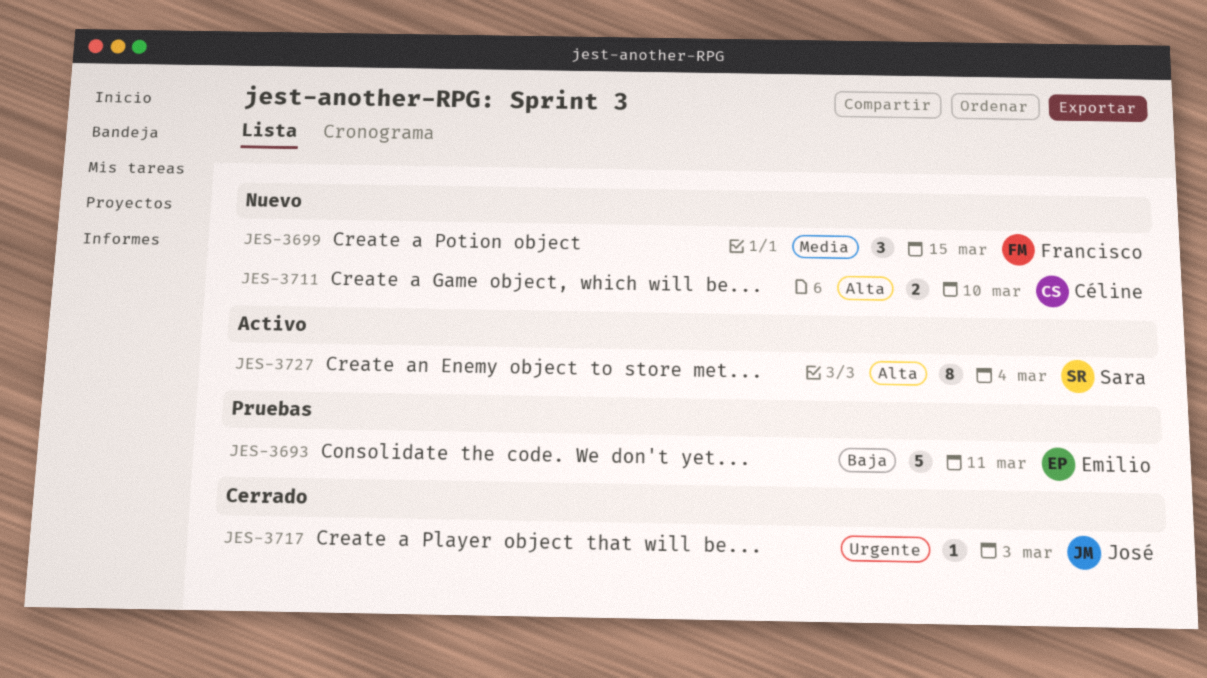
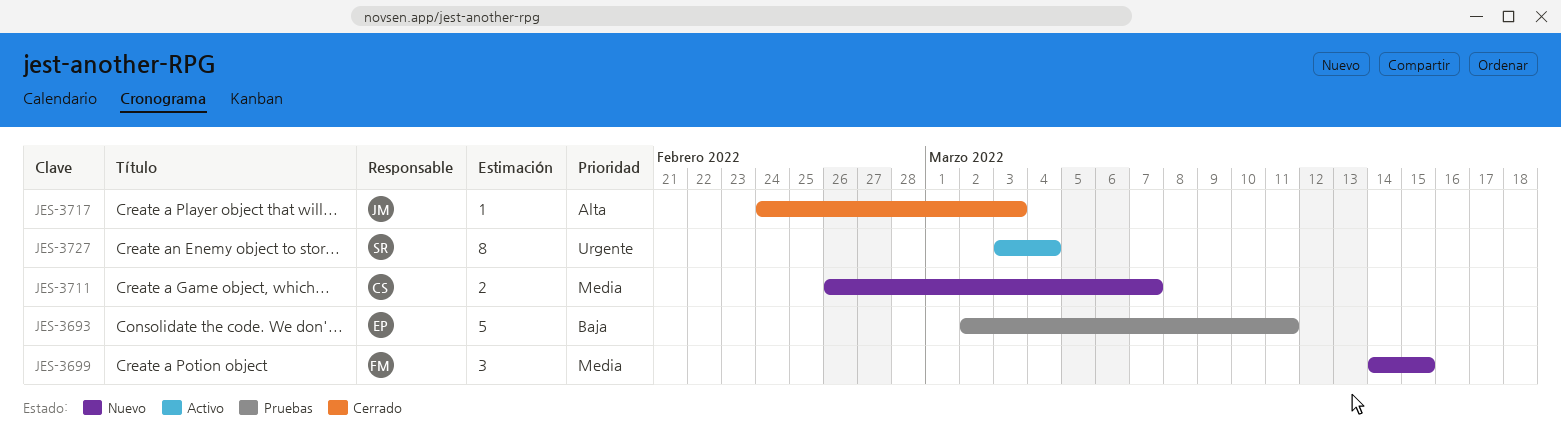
JES-3711, priority: Alta -> Media
JES-3711, due: Mar 10 -> Mar 7
JES-3717, priority: Urgente -> Alta
JES-3727, priority: Alta -> Urgente

